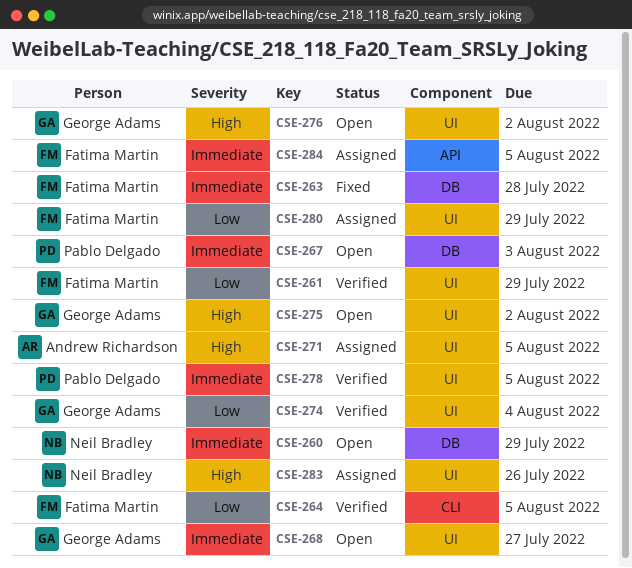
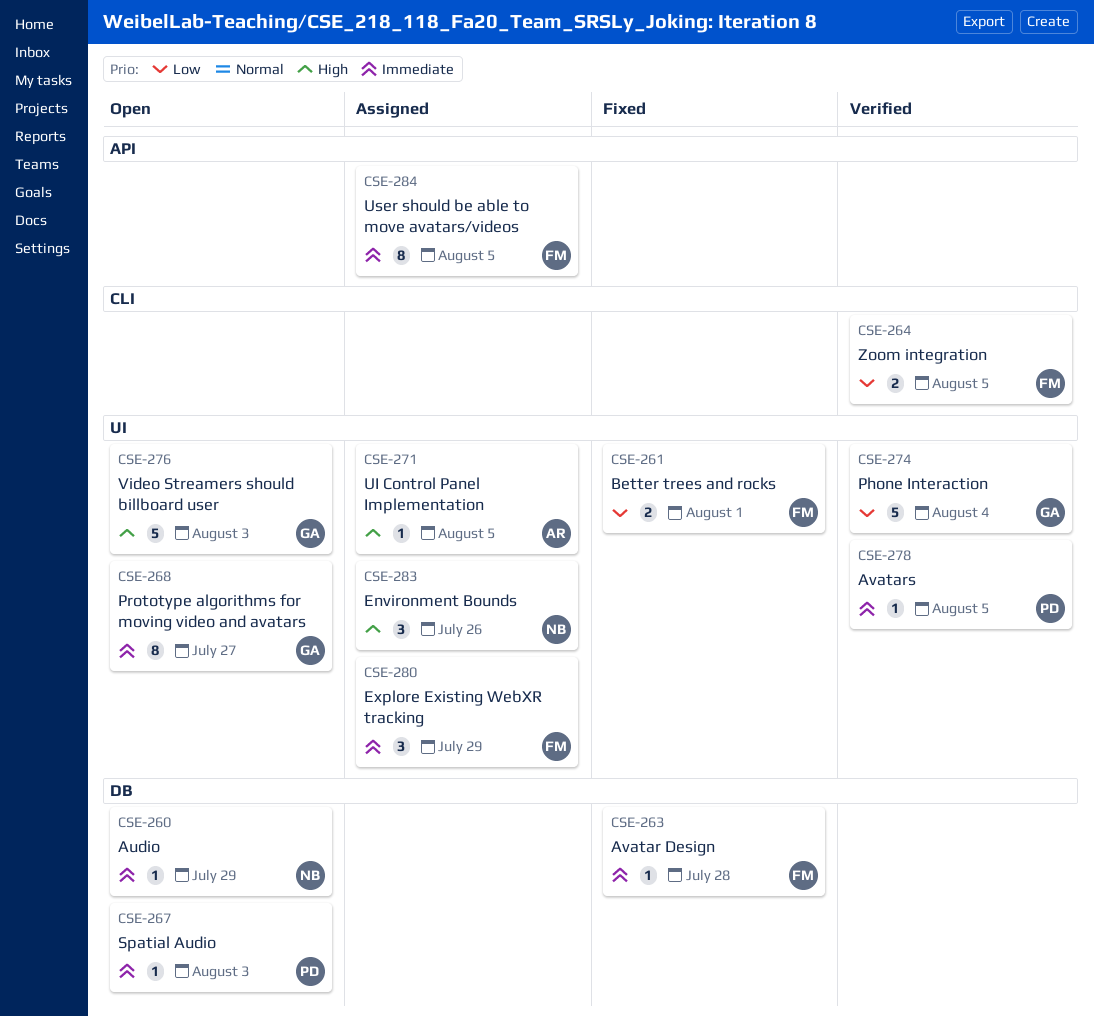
CSE-261, status: Verified -> Fixed
CSE-261, due: Jul 29 -> Aug 1
CSE-275: present -> none
CSE-276, due: Aug 2 -> Aug 3
CSE-280, priority: Low -> Immediate

